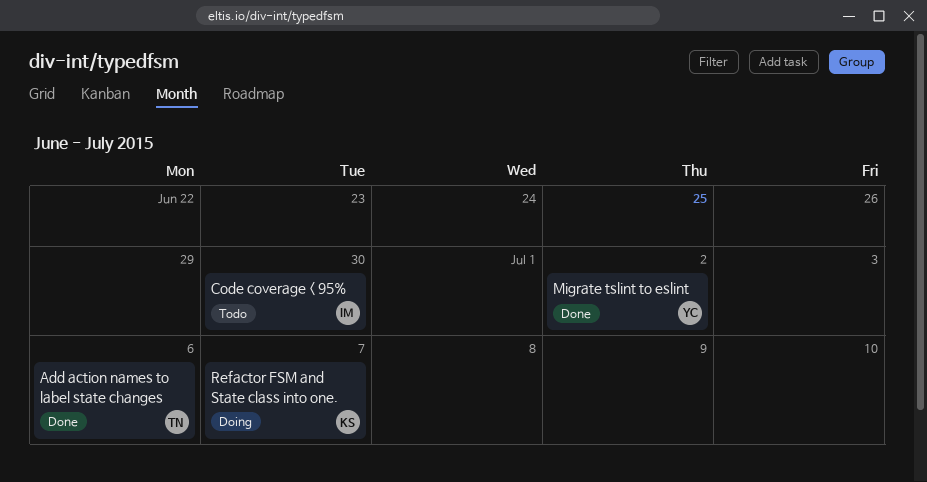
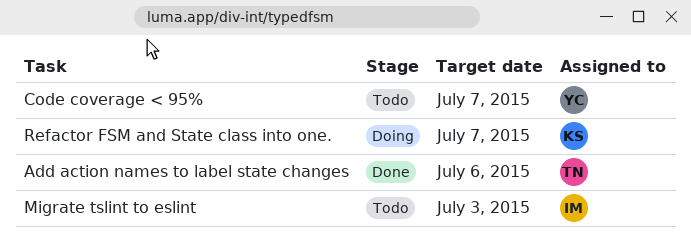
Code coverage < 95%, owner: IM -> YC
Code coverage < 95%, due: Jun 30 -> Jul 7
Migrate tslint to eslint, status: Done -> Todo
Migrate tslint to eslint, owner: YC -> IM
Migrate tslint to eslint, due: Jul 2 -> Jul 3

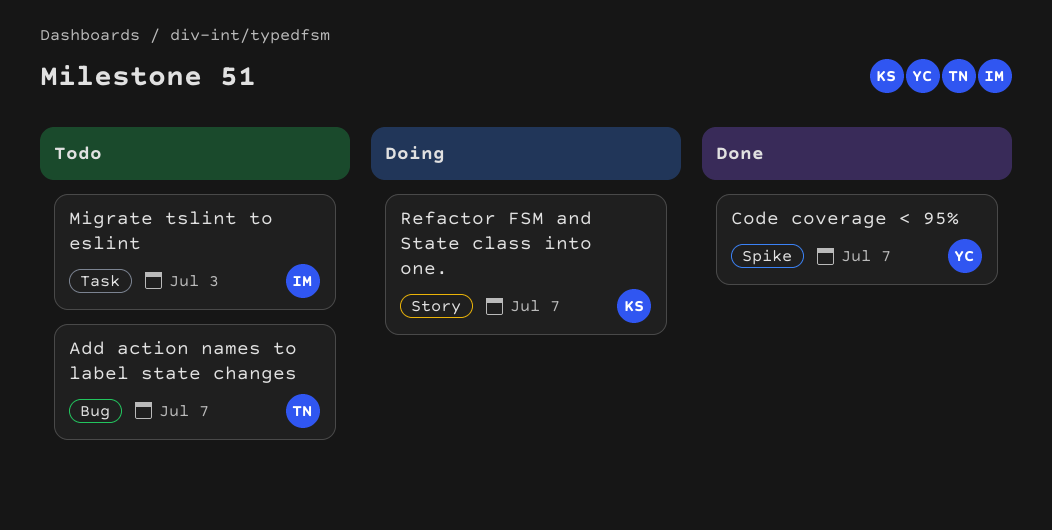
Add action names to label state changes, status: Done -> Todo
Add action names to label state changes, due: Jul 6 -> Jul 7
Code coverage < 95%, status: Todo -> Done

